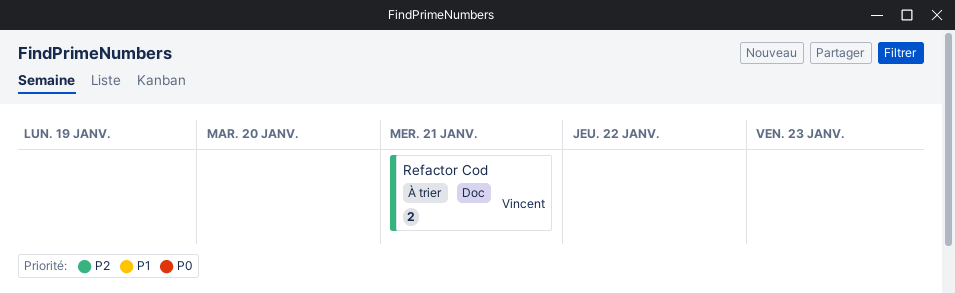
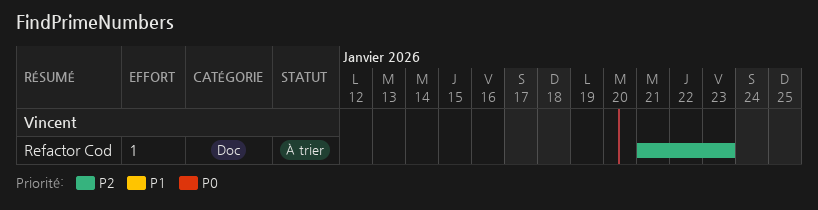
Refactor Cod, estimate: 2 -> 1
Refactor Cod, due: Jan 21 -> Jan 23

